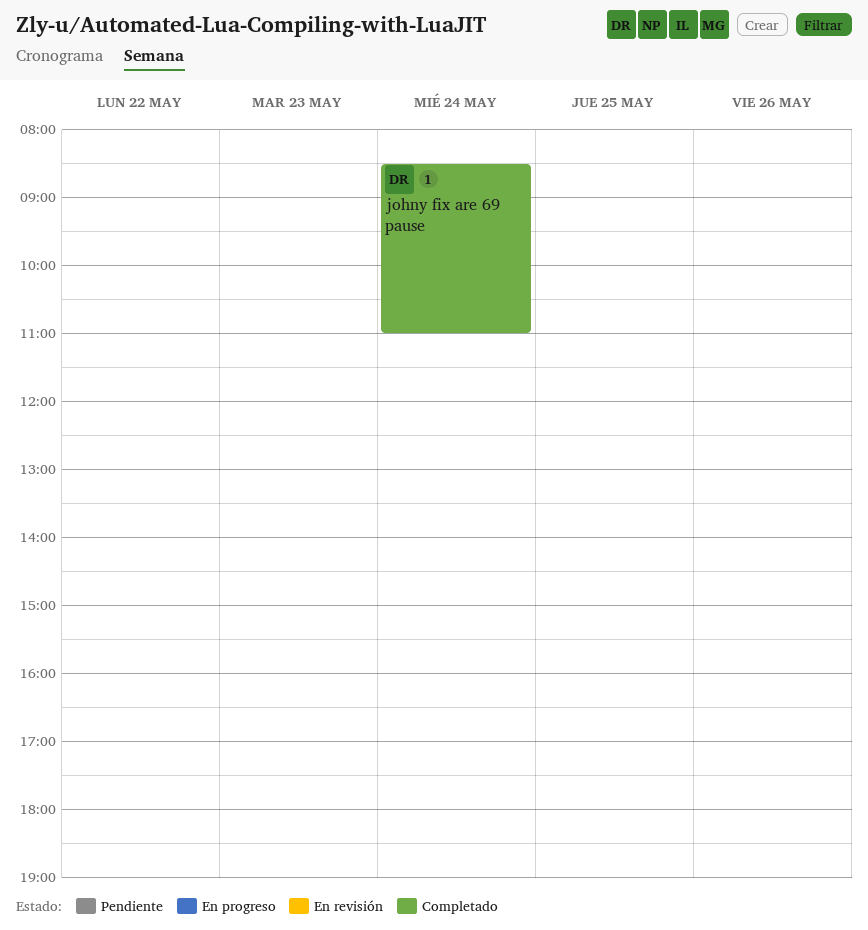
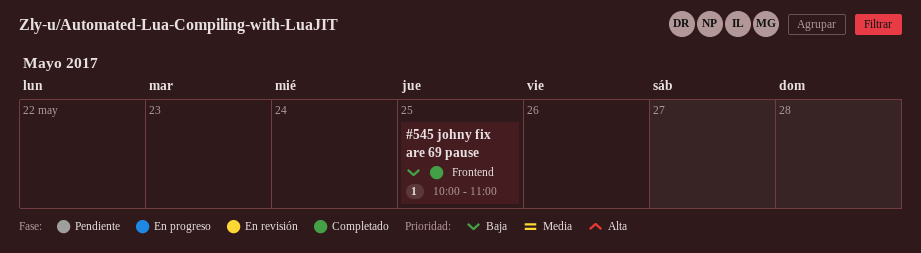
johny fix are 69 pause, day: May 24 -> May 25
johny fix are 69 pause, begins: 08:30 -> 10:00

